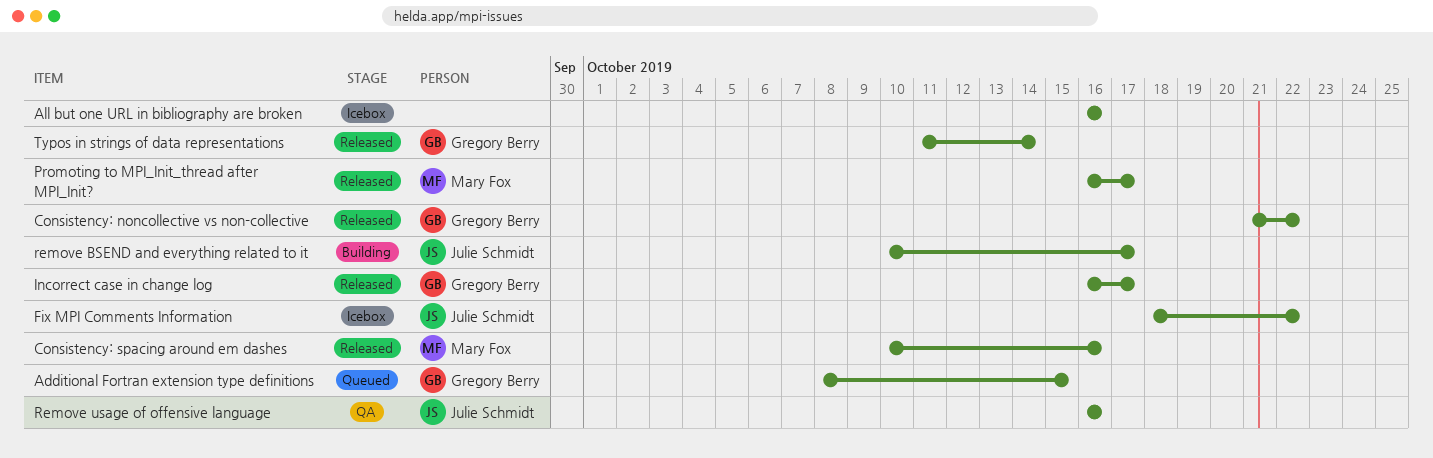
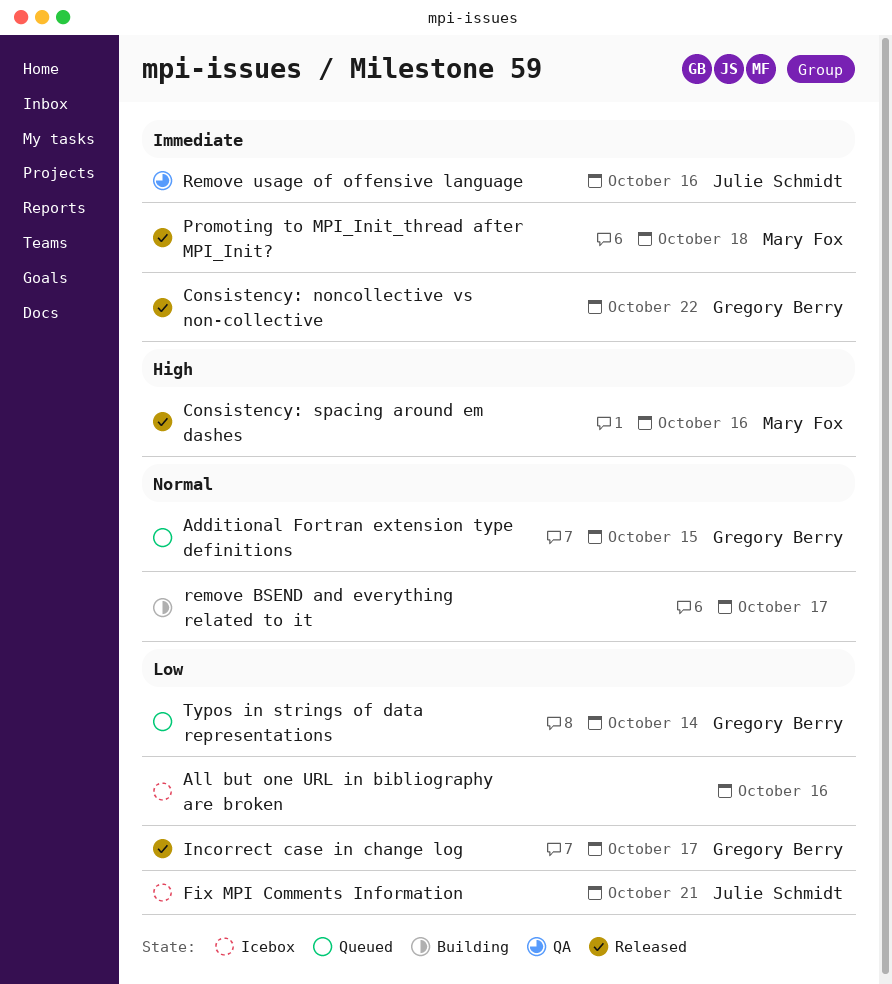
Fix MPI Comments Information, due: Oct 22 -> Oct 21
Promoting to MPI_Init_thread after MPI_Init?, due: Oct 17 -> Oct 18
remove BSEND and everything related to it, owner: Julie Schmidt -> none
Typos in strings of data representations, status: Released -> Queued

